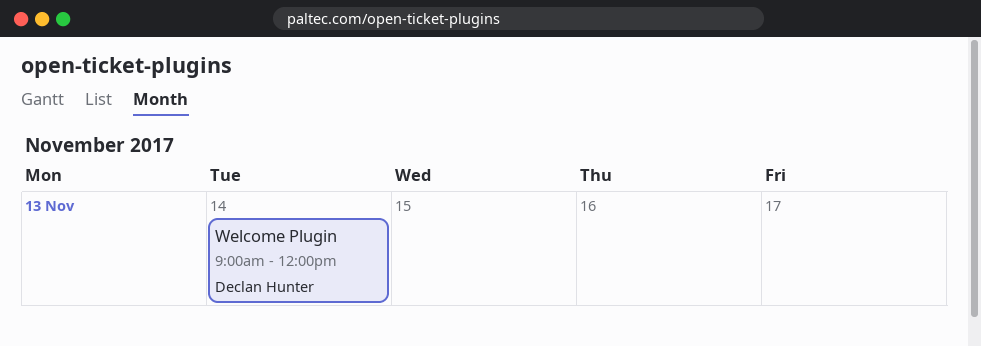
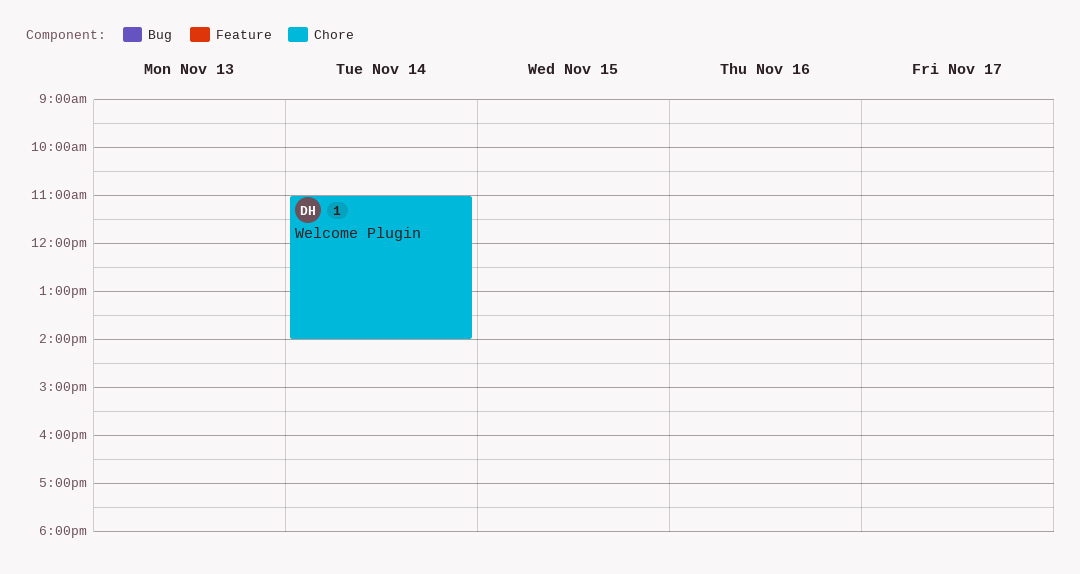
Welcome Plugin, begins: 09:00 -> 11:00
Welcome Plugin, ends: 12:00 -> 14:00

